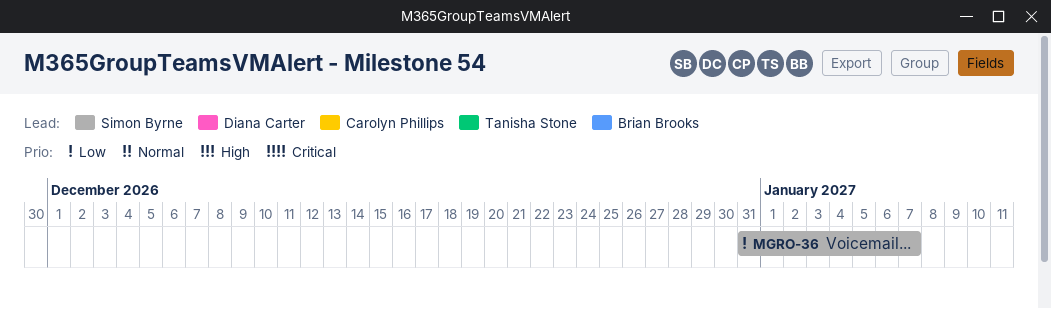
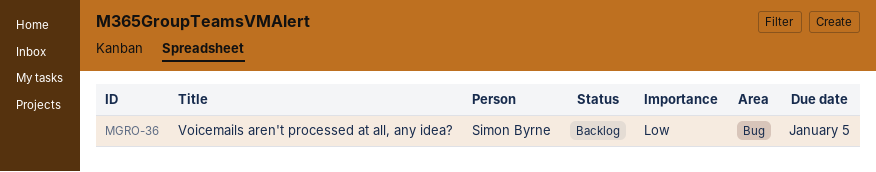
MGRO-36, due: Jan 7 -> Jan 5

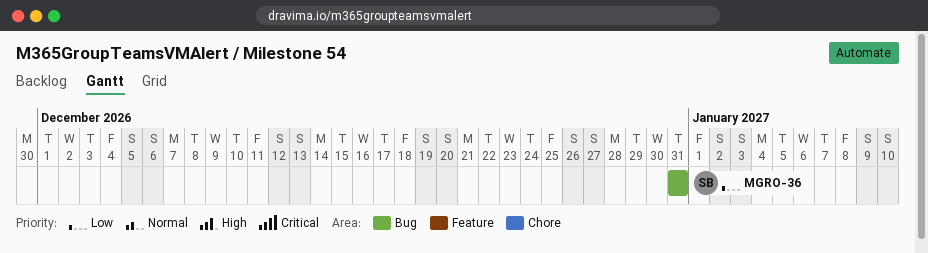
MGRO-36, due: Jan 5 -> Dec 31

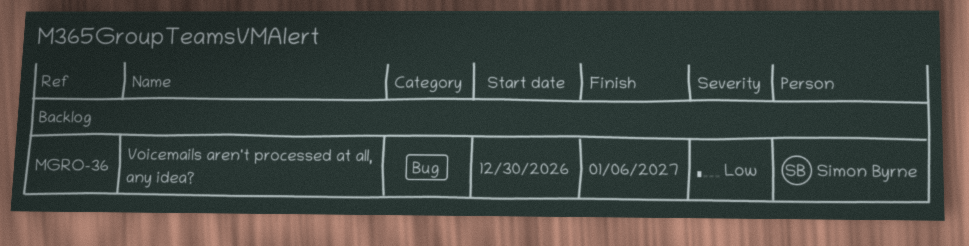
MGRO-36, start: Dec 31 -> Dec 30
MGRO-36, due: Dec 31 -> Jan 6

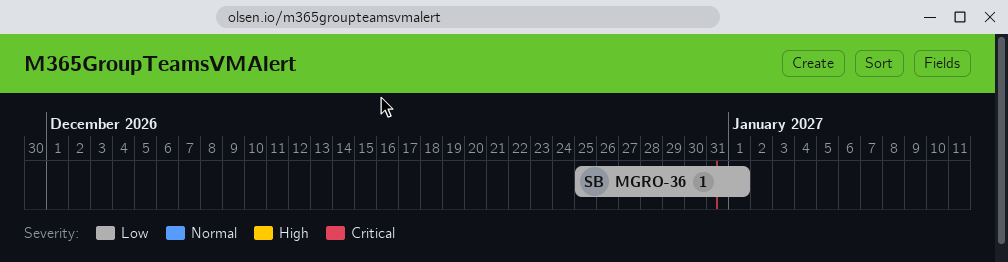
MGRO-36, start: Dec 30 -> Dec 25
MGRO-36, due: Jan 6 -> Jan 1

